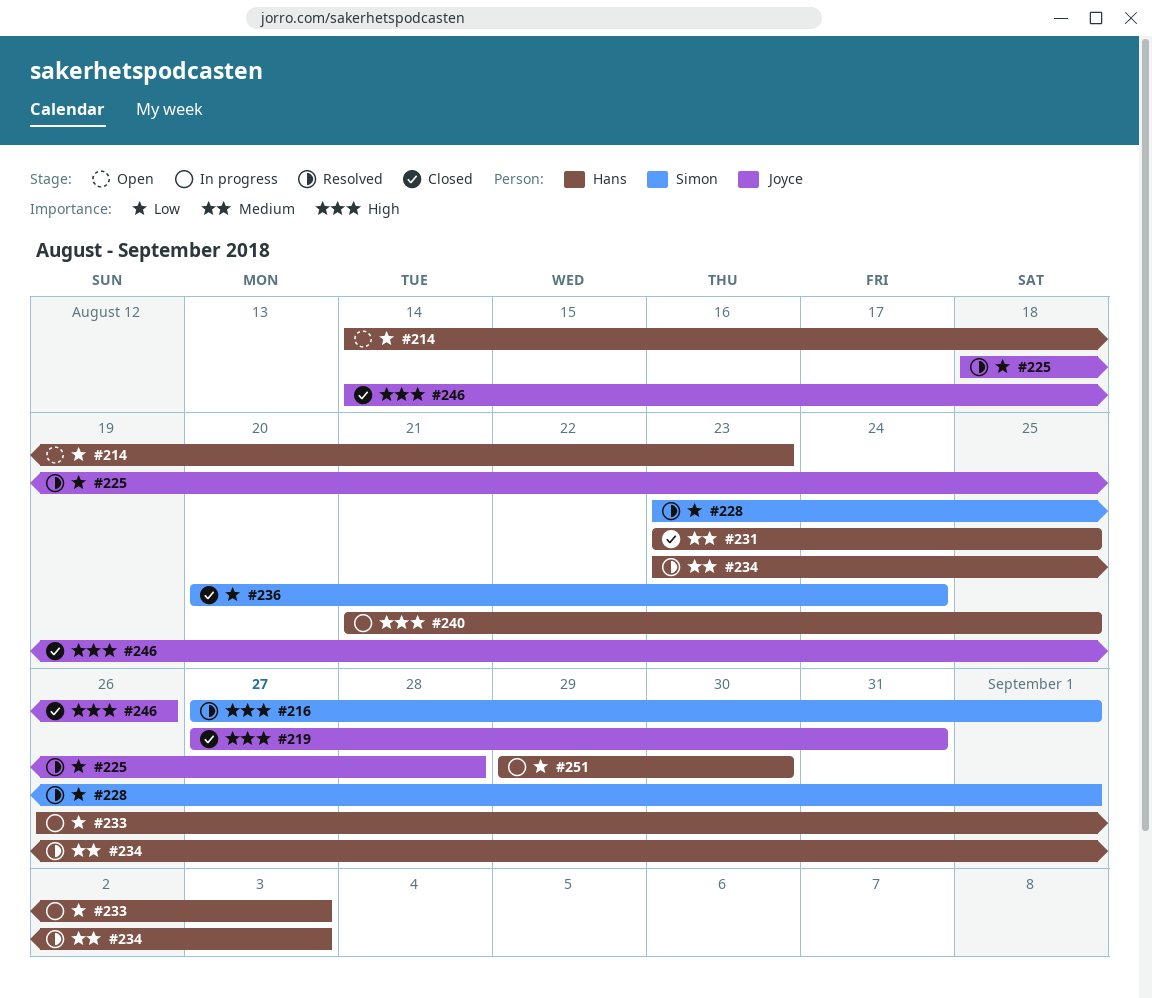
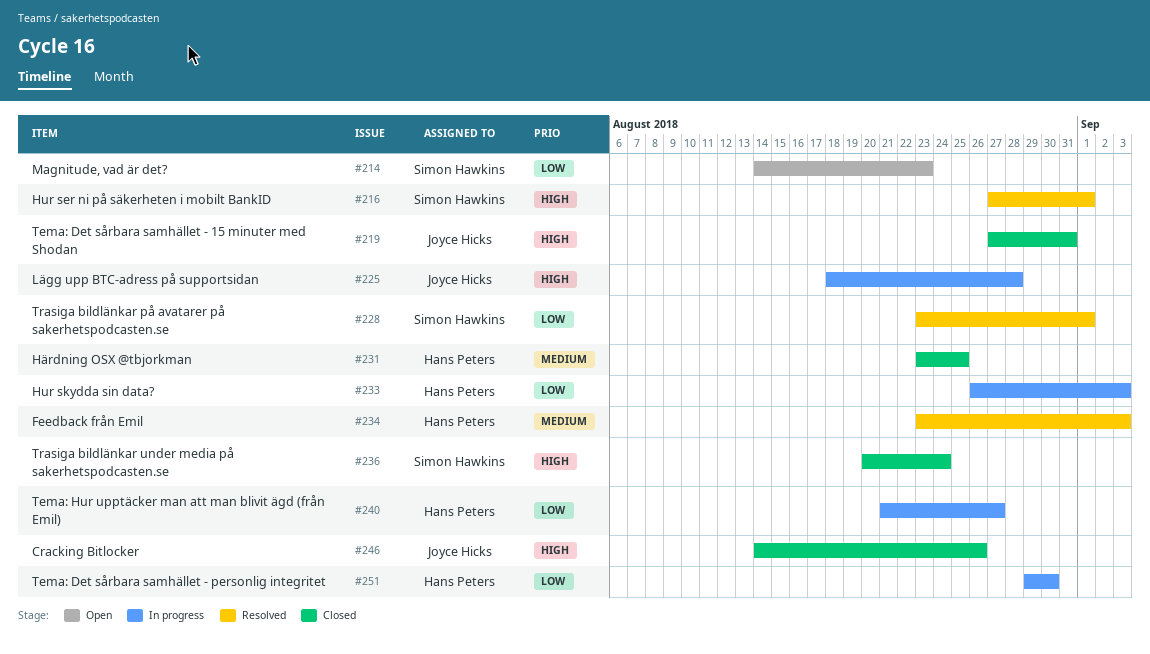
#214, owner: Hans Peters -> Simon Hawkins
#225, status: Resolved -> In progress
#225, priority: Low -> High
#236, priority: Low -> High
#240, priority: High -> Low
#240, due: Aug 25 -> Aug 27

